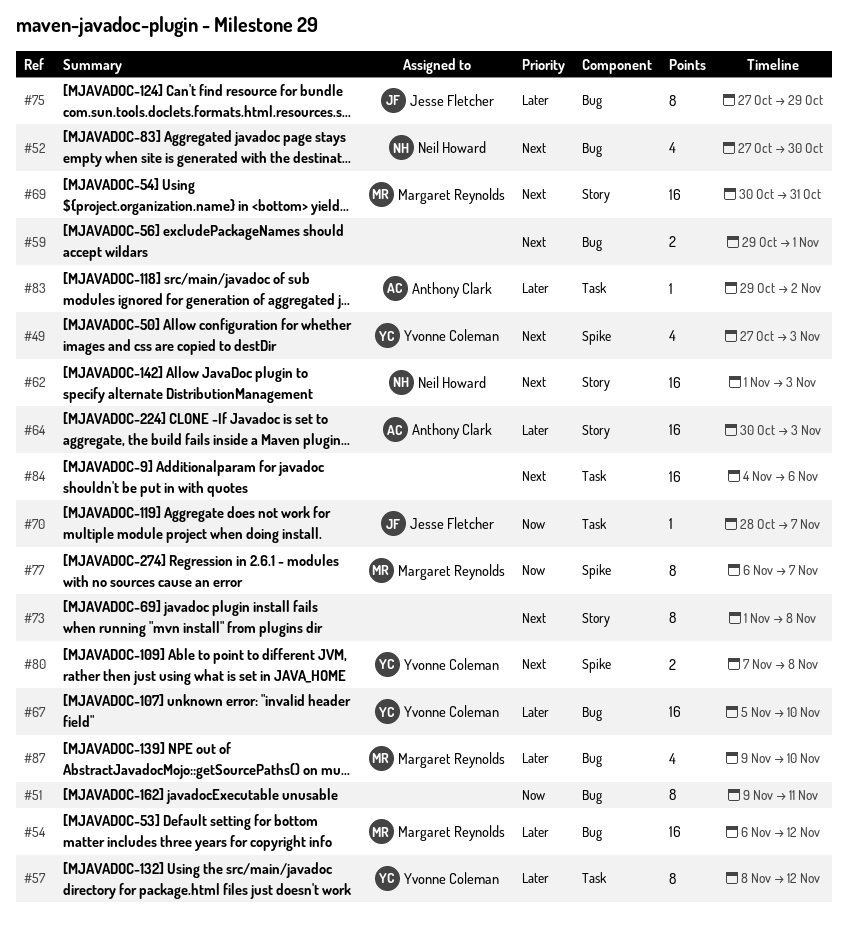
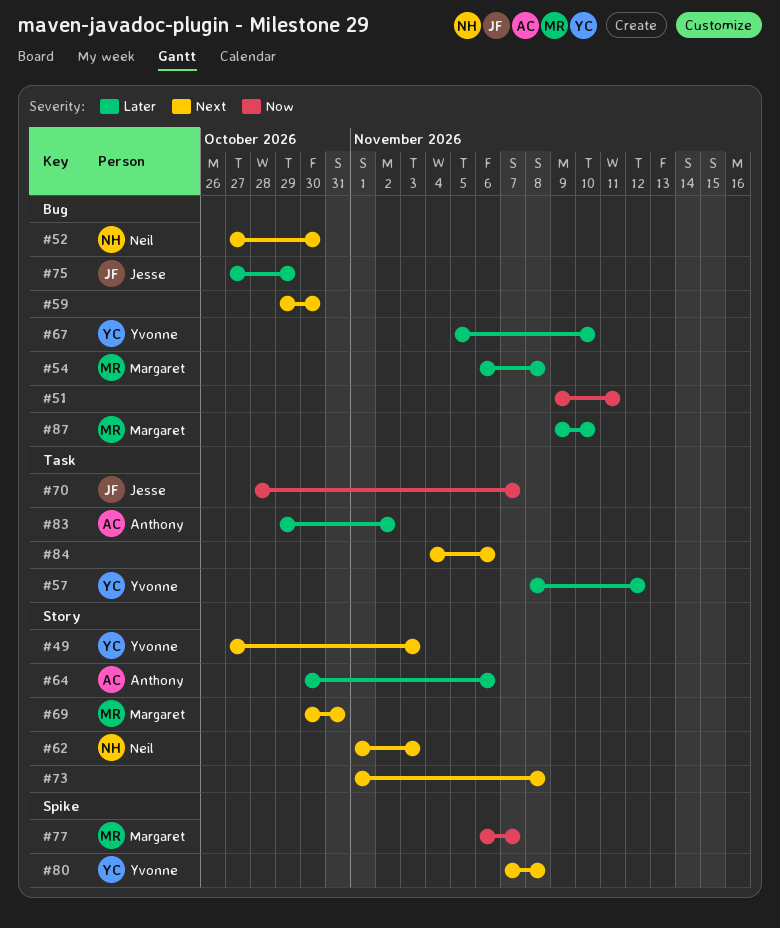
#49, label: Spike -> Story
#54, due: Nov 12 -> Nov 8
#59, due: Nov 1 -> Oct 30
#64, due: Nov 3 -> Nov 6

